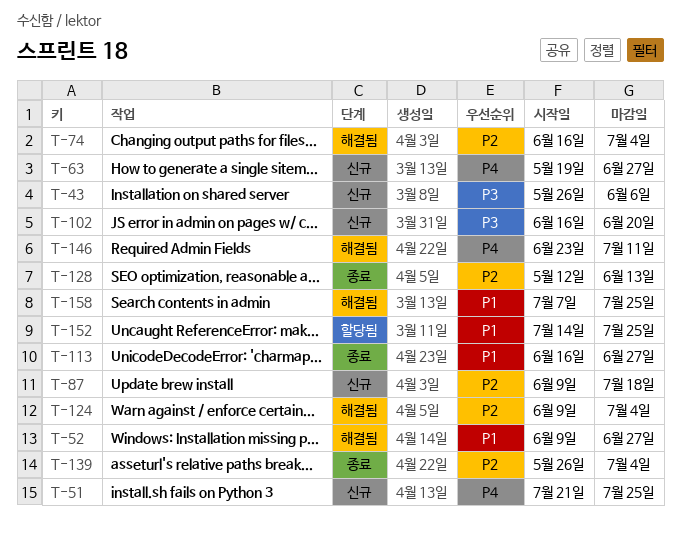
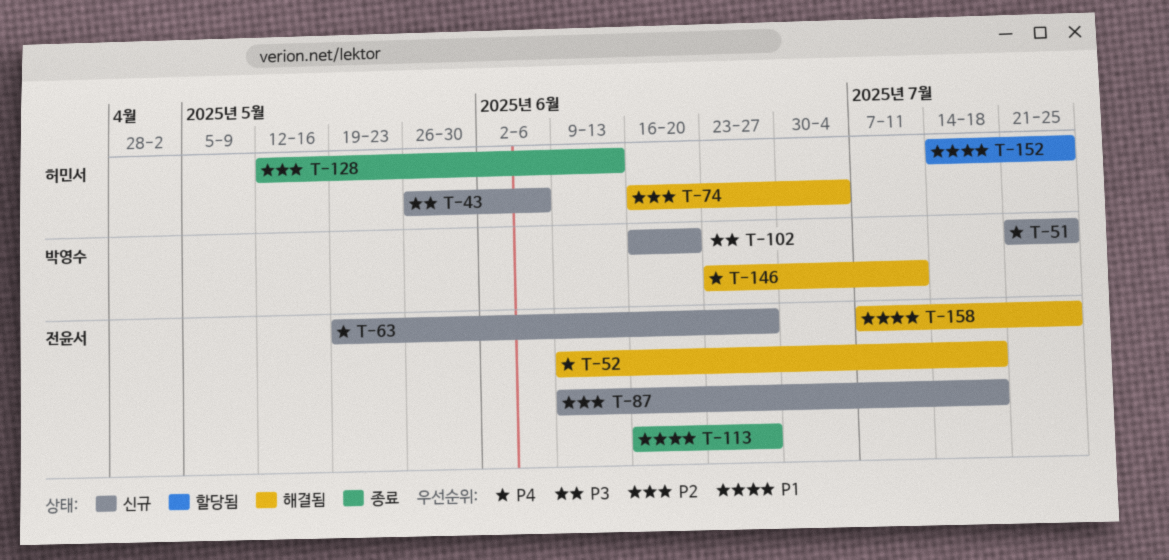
T-52, priority: P1 -> P4
T-52, due: Jun 27 -> Jul 18
T-124: present -> none
T-139: present -> none

